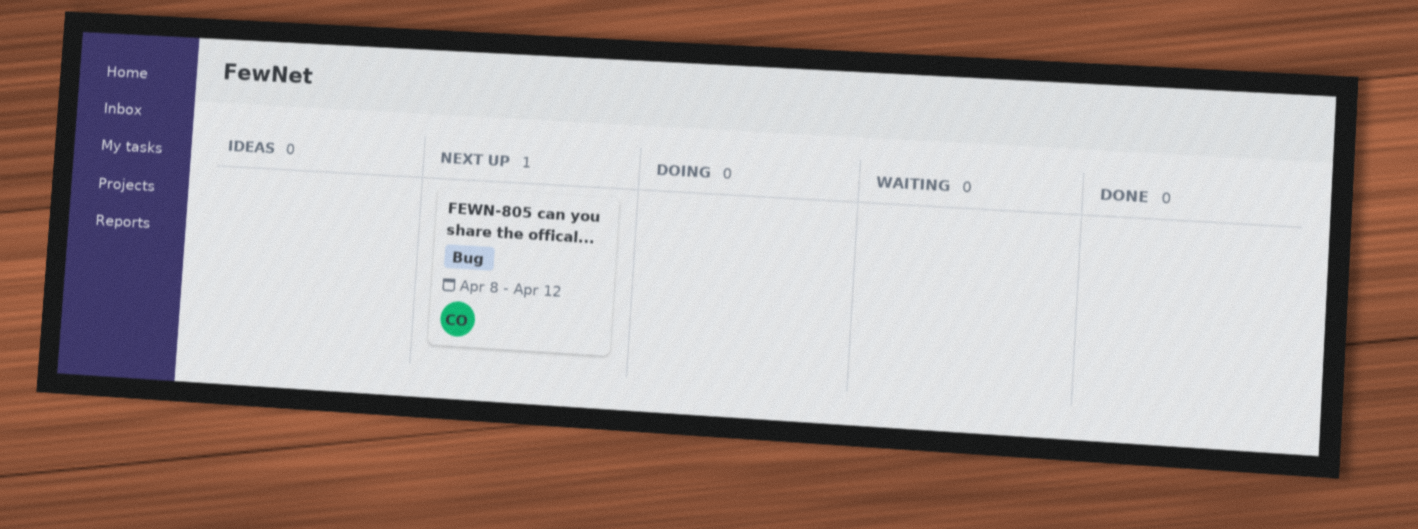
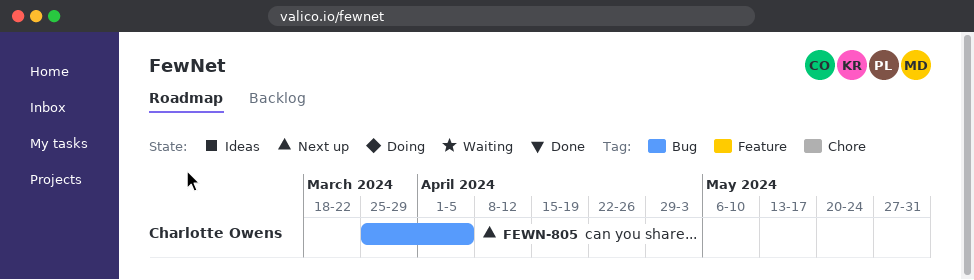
FEWN-805, start: Apr 8 -> Mar 25
FEWN-805, due: Apr 12 -> Apr 5

